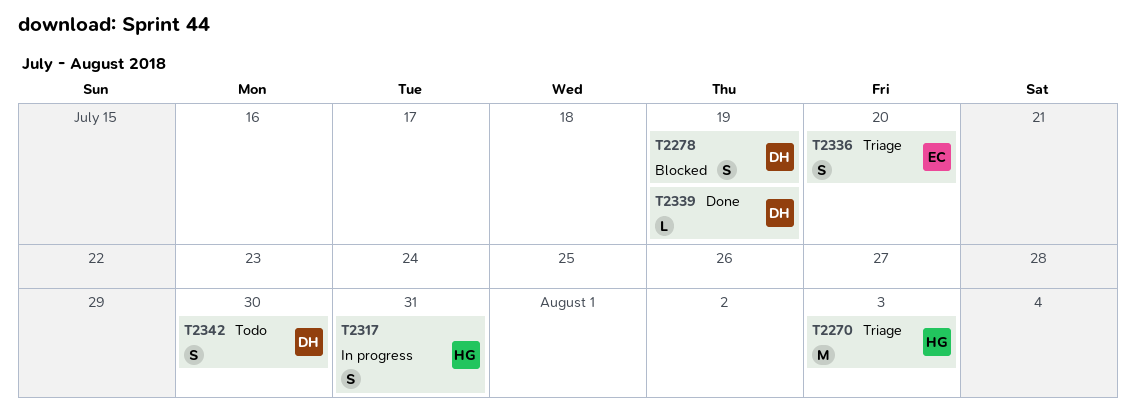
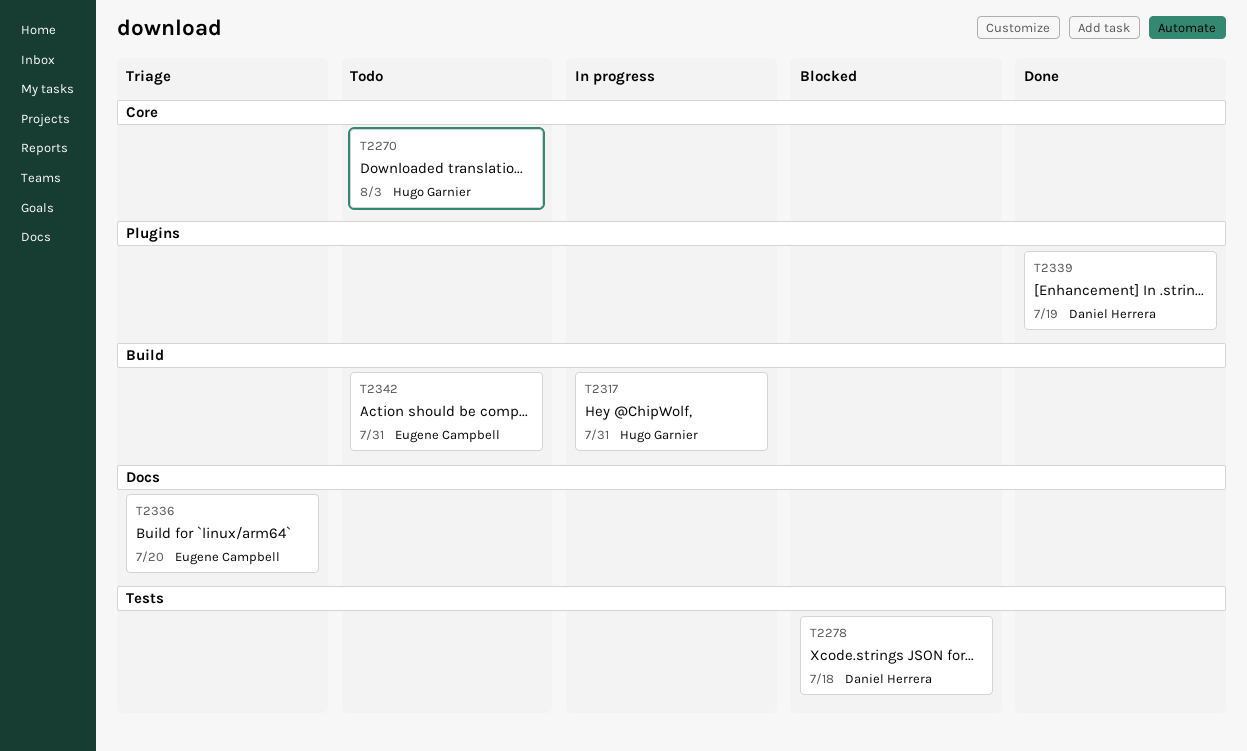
T2270, status: Triage -> Todo
T2278, due: Jul 19 -> Jul 18
T2342, owner: Daniel Herrera -> Eugene Campbell
T2342, due: Jul 30 -> Jul 31

